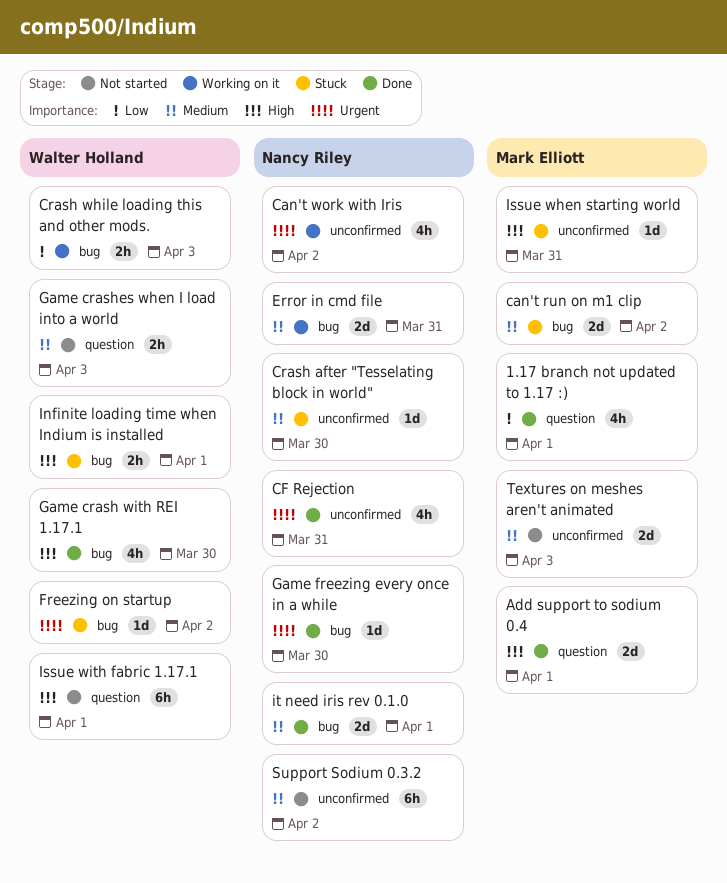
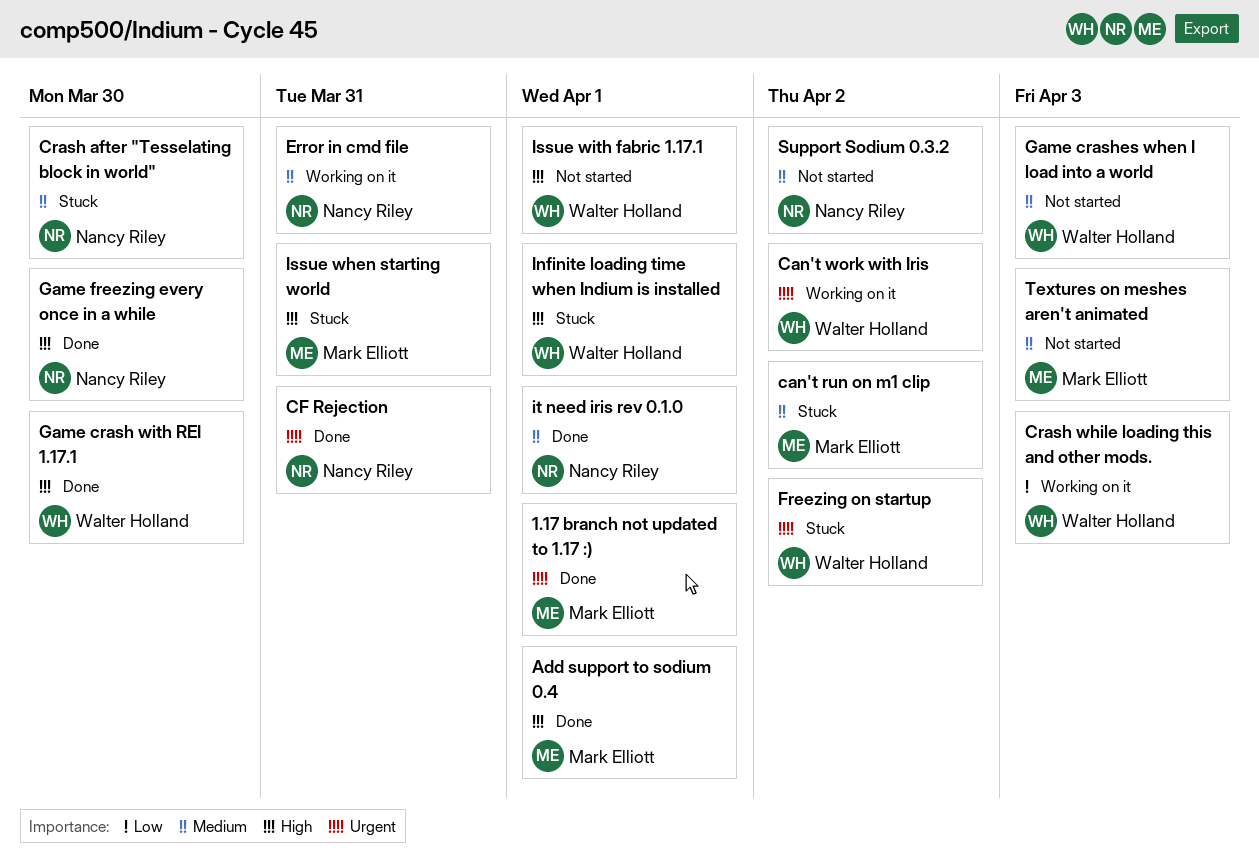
1.17 branch not updated to 1.17 :), priority: Low -> Urgent
Can't work with Iris, owner: Nancy Riley -> Walter Holland
Game freezing every once in a while, priority: Urgent -> High

